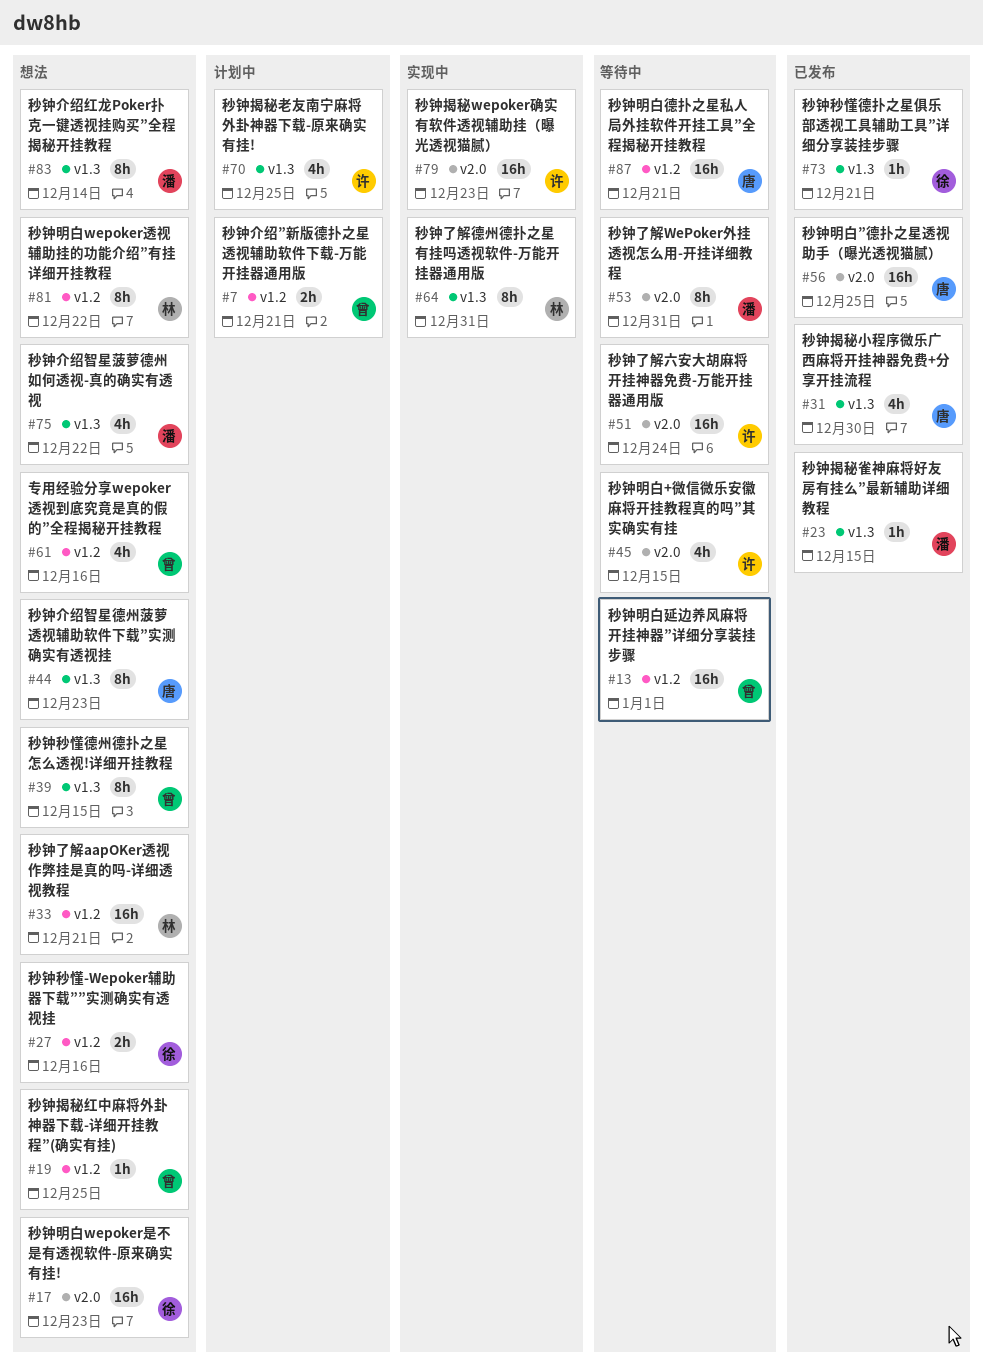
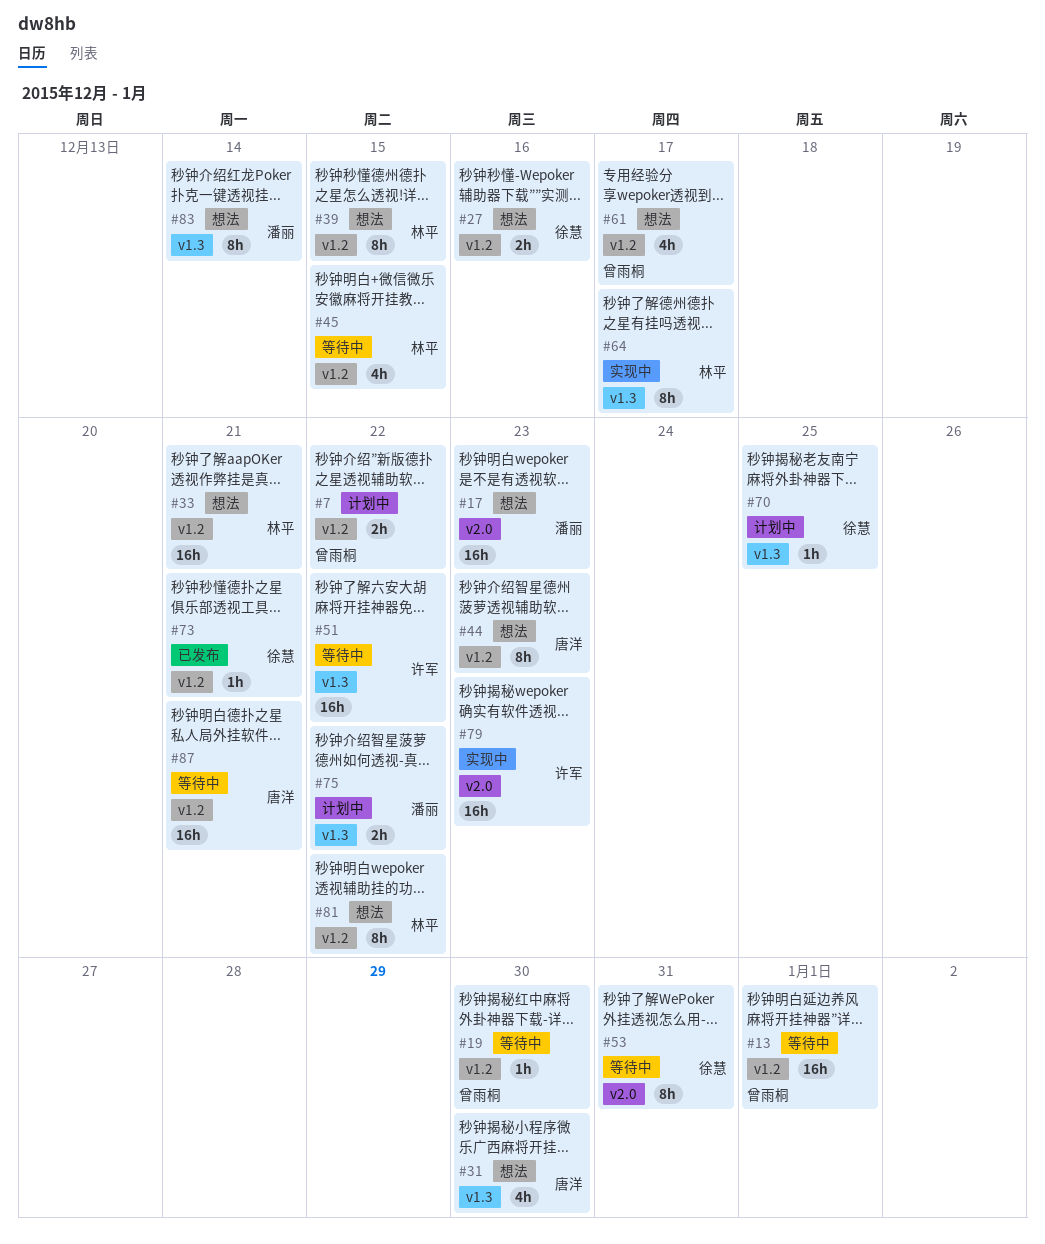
#7, due: Dec 21 -> Dec 22
#17, owner: 徐慧 -> 潘丽
#19, status: 想法 -> 等待中
#19, due: Dec 25 -> Dec 30
#23: present -> none
#31, status: 已发布 -> 想法
#39, owner: 曾雨桐 -> 林平
#39, label: v1.3 -> v1.2
#44, label: v1.3 -> v1.2
#45, owner: 许军 -> 林平
#45, label: v2.0 -> v1.2
#51, label: v2.0 -> v1.3
#51, due: Dec 24 -> Dec 22
#53, owner: 潘丽 -> 徐慧
#56: present -> none
#61, due: Dec 16 -> Dec 17
#64, due: Dec 31 -> Dec 17
#70, owner: 许军 -> 徐慧
#70, estimate: 4h -> 1h
#73, label: v1.3 -> v1.2
#75, status: 想法 -> 计划中
#75, estimate: 4h -> 2h

